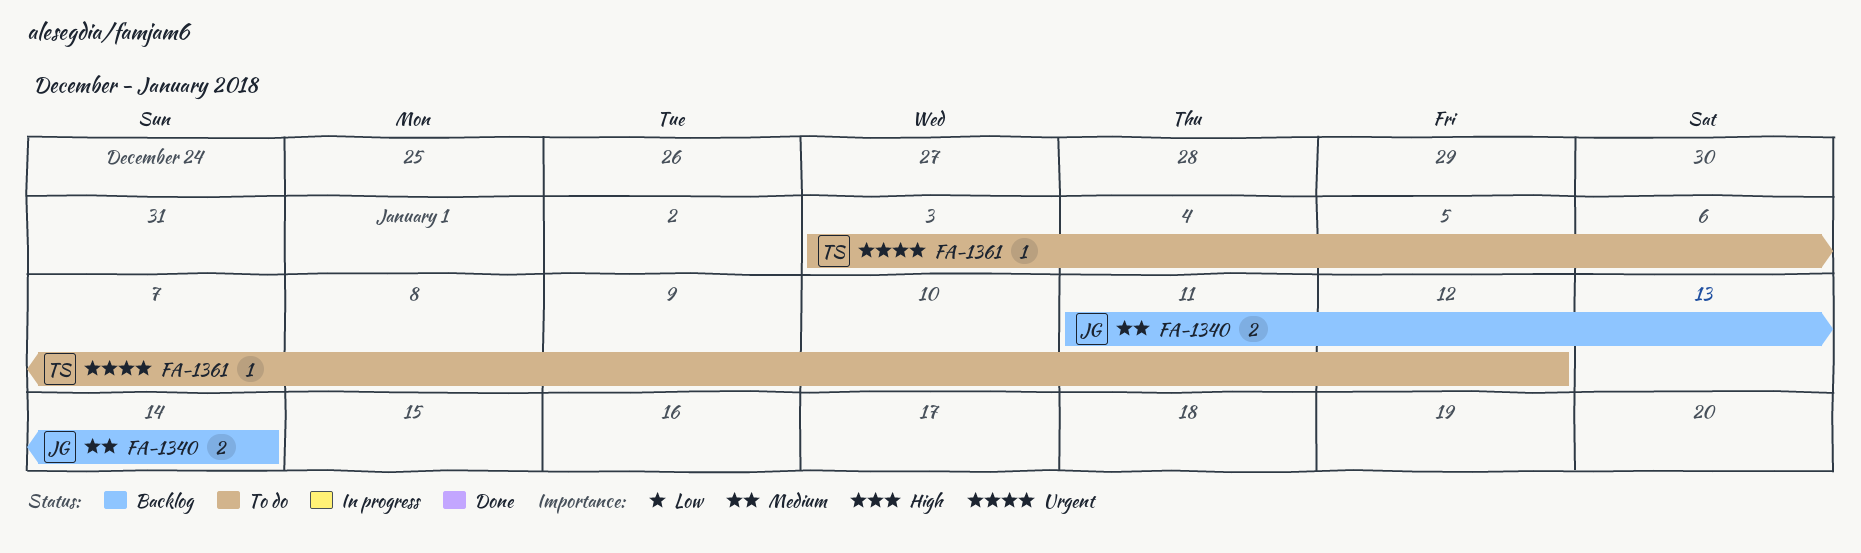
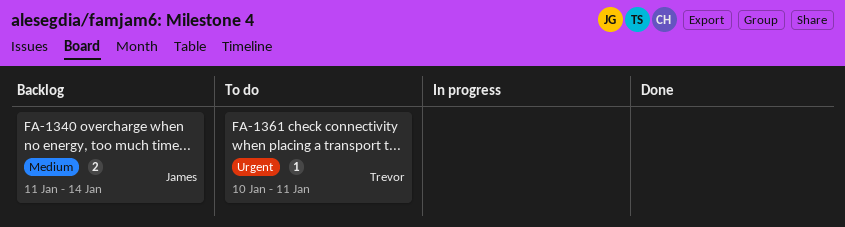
FA-1361, start: Jan 3 -> Jan 10
FA-1361, due: Jan 12 -> Jan 11

